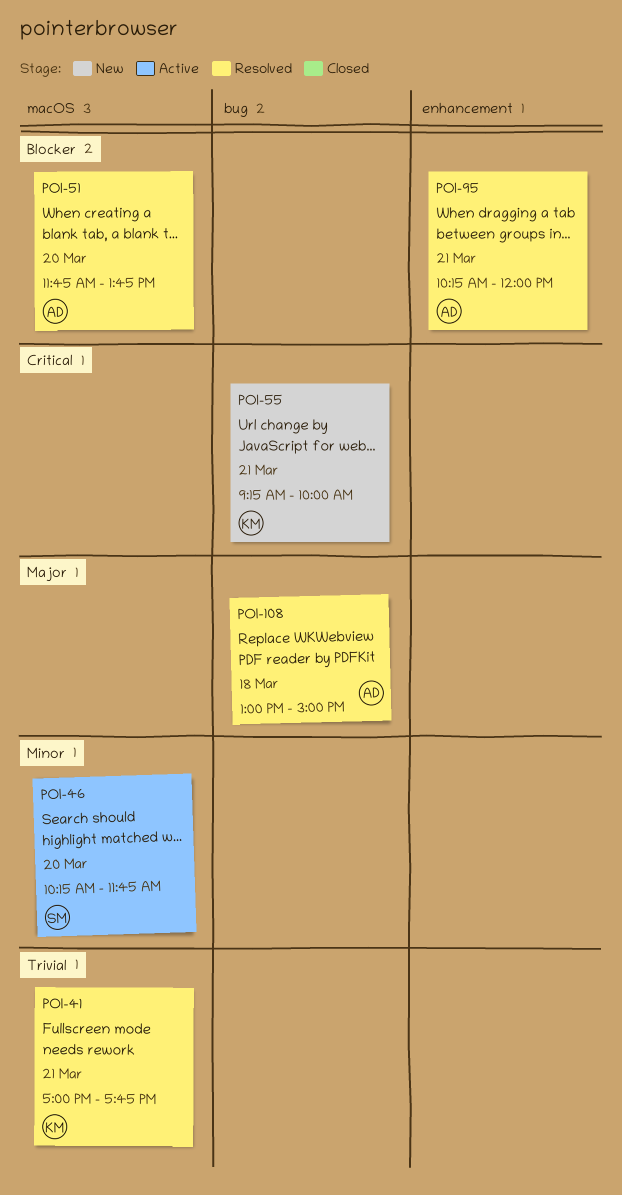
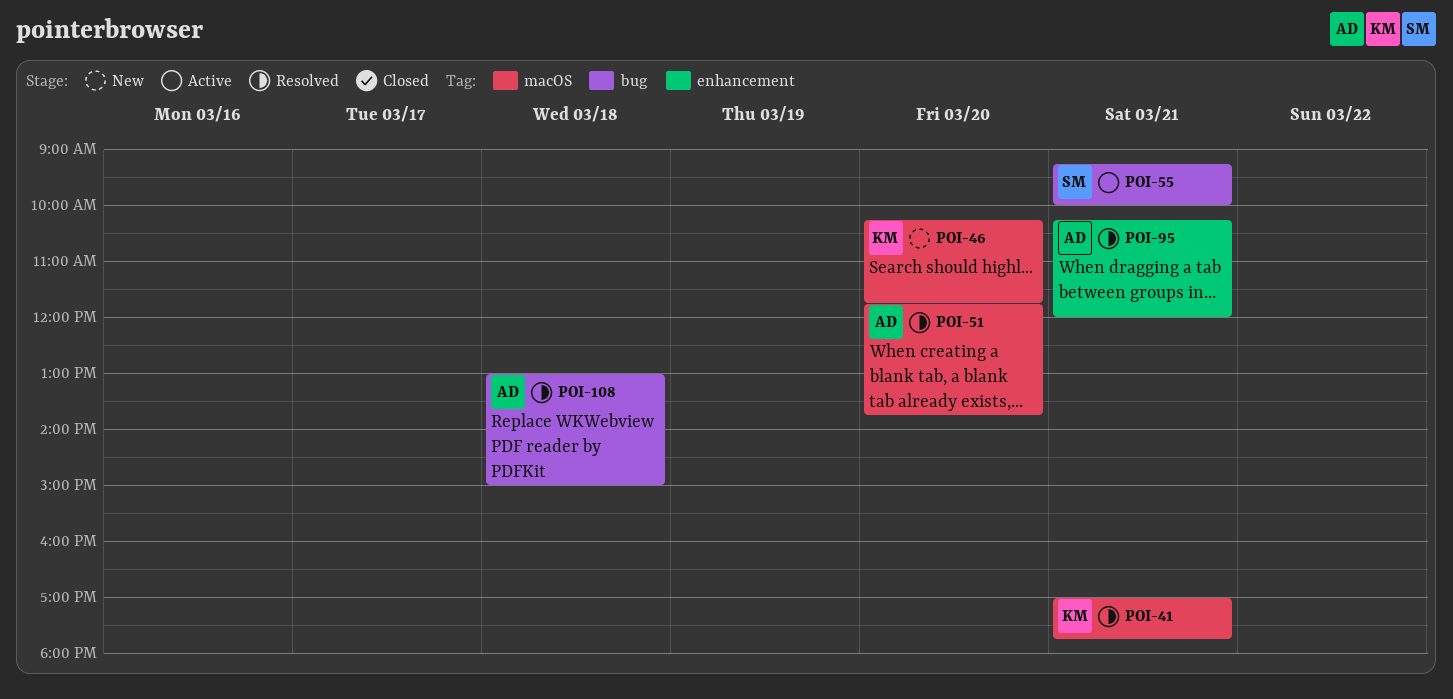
POI-46, status: Active -> New
POI-46, owner: SM -> KM
POI-55, status: New -> Active
POI-55, owner: KM -> SM

